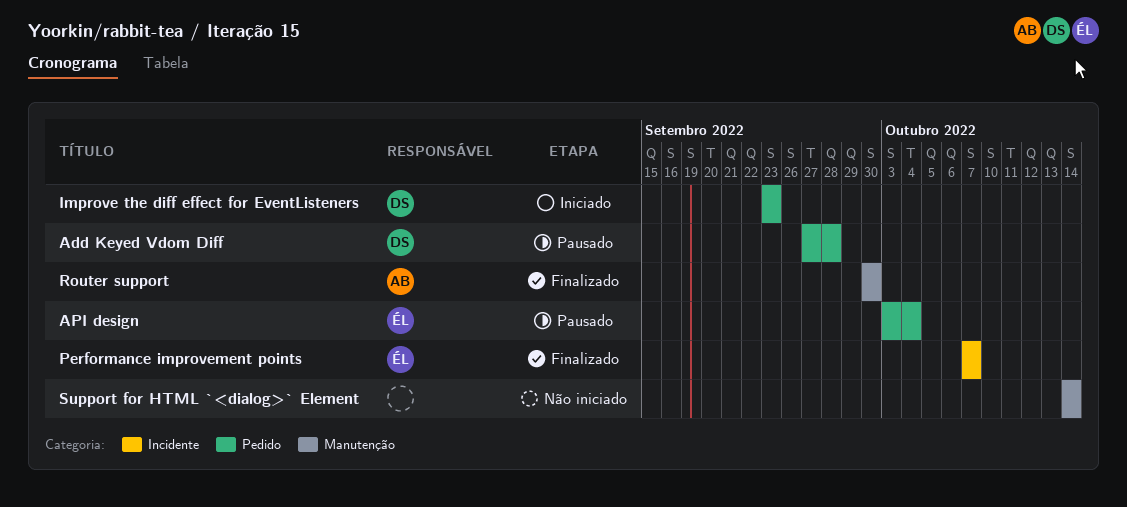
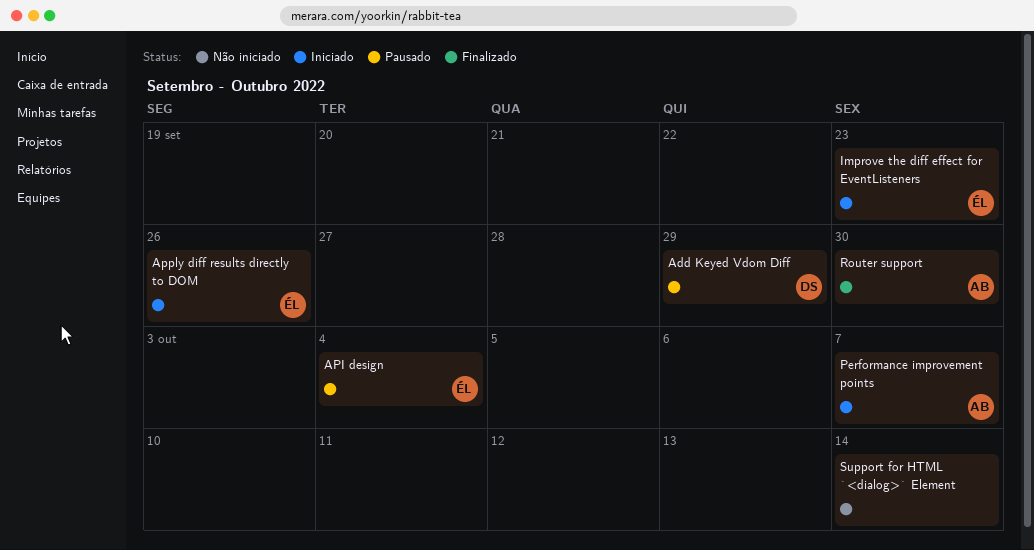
Add Keyed Vdom Diff, due: Sep 28 -> Sep 29
Apply diff results directly to DOM: none -> present
Improve the diff effect for EventListeners, owner: DS -> ÉL
Performance improvement points, status: Finalizado -> Iniciado
Performance improvement points, owner: ÉL -> AB

